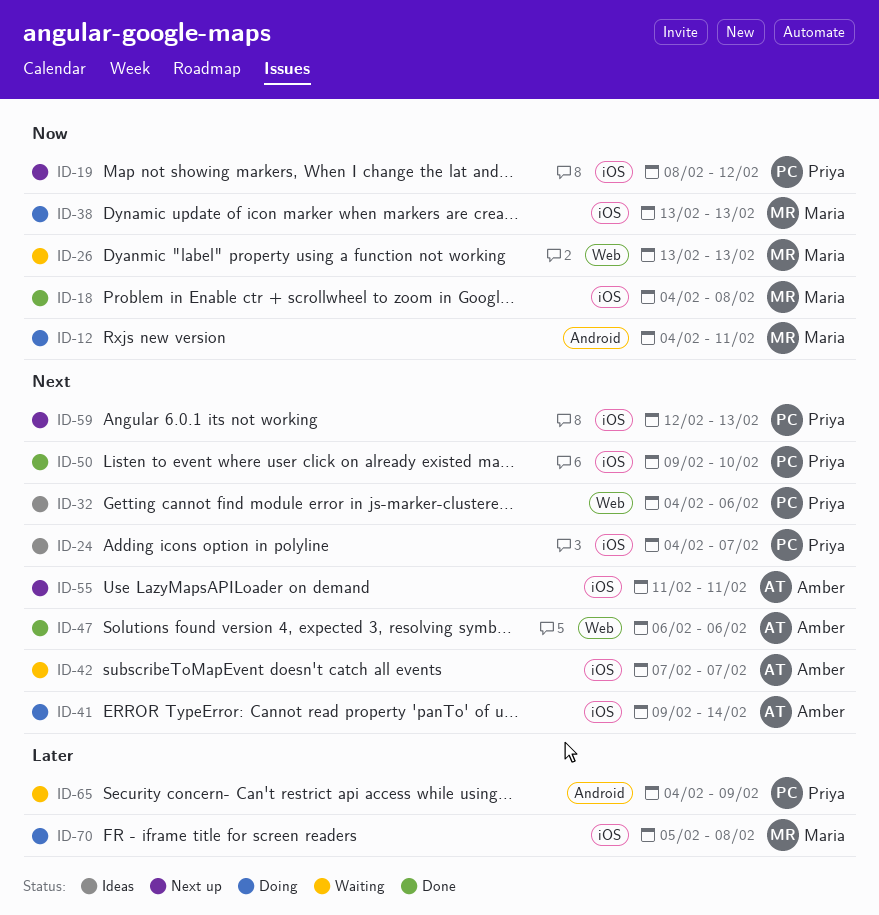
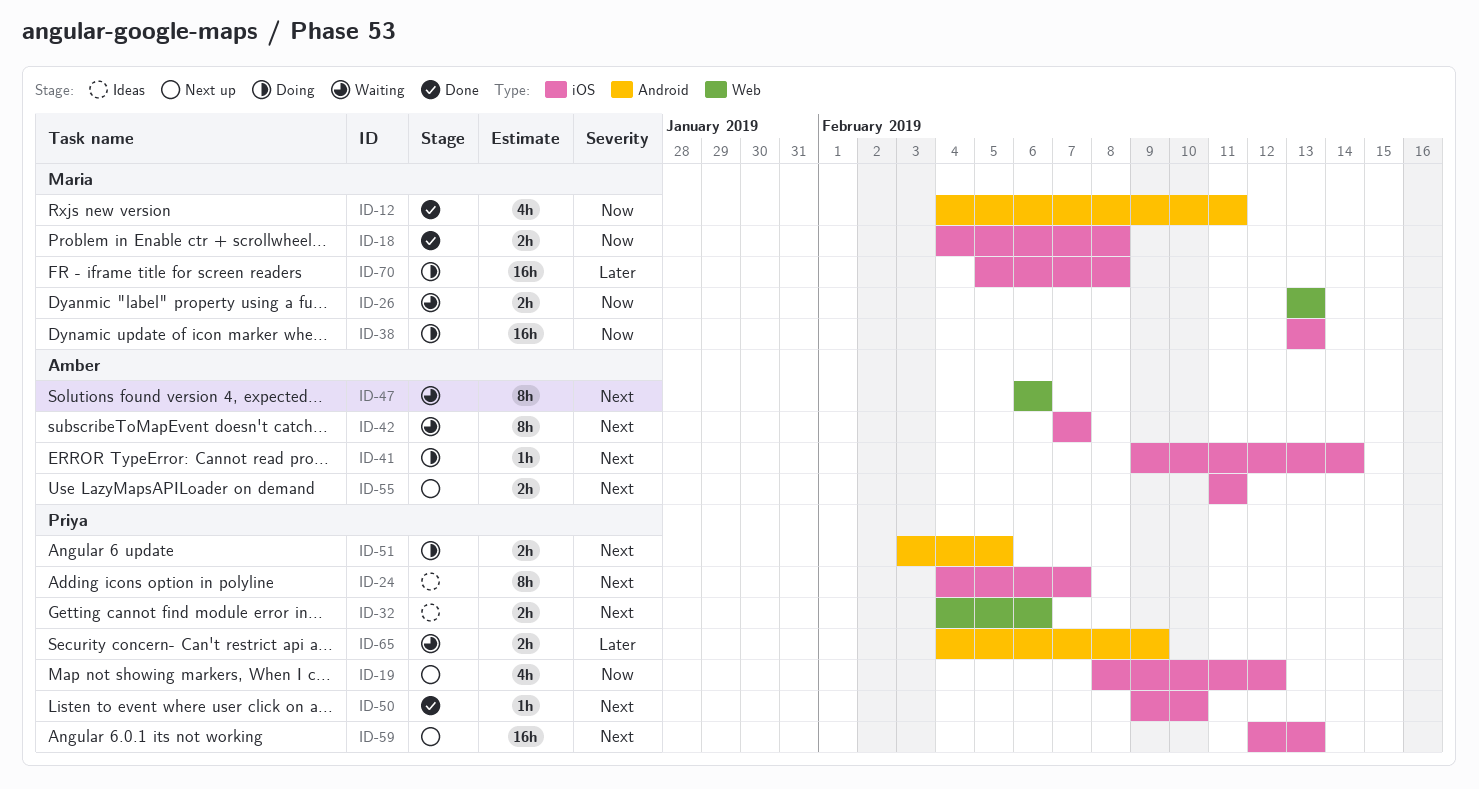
ID-12, status: Doing -> Done
ID-47, status: Done -> Waiting
ID-51: none -> present

